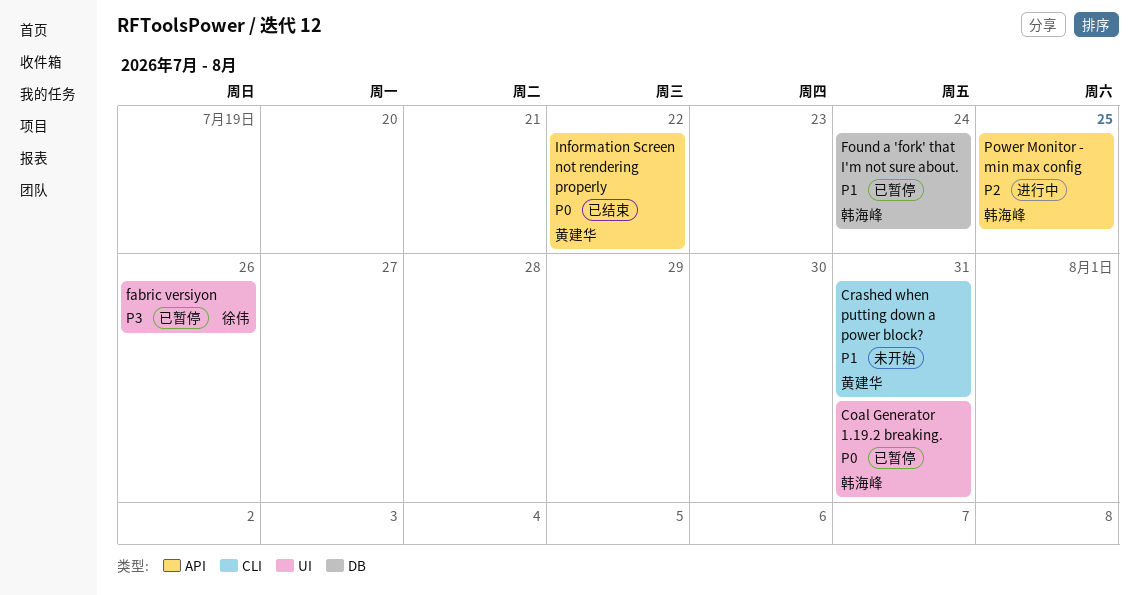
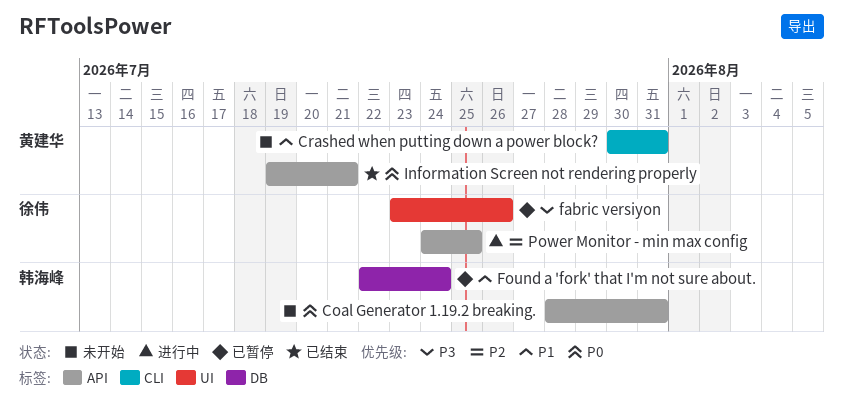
Coal Generator 1.19.2 breaking., status: 已暂停 -> 未开始
Coal Generator 1.19.2 breaking., label: UI -> API
Information Screen not rendering properly, due: Jul 22 -> Jul 21
Power Monitor - min max config, owner: 韩海峰 -> 徐伟

